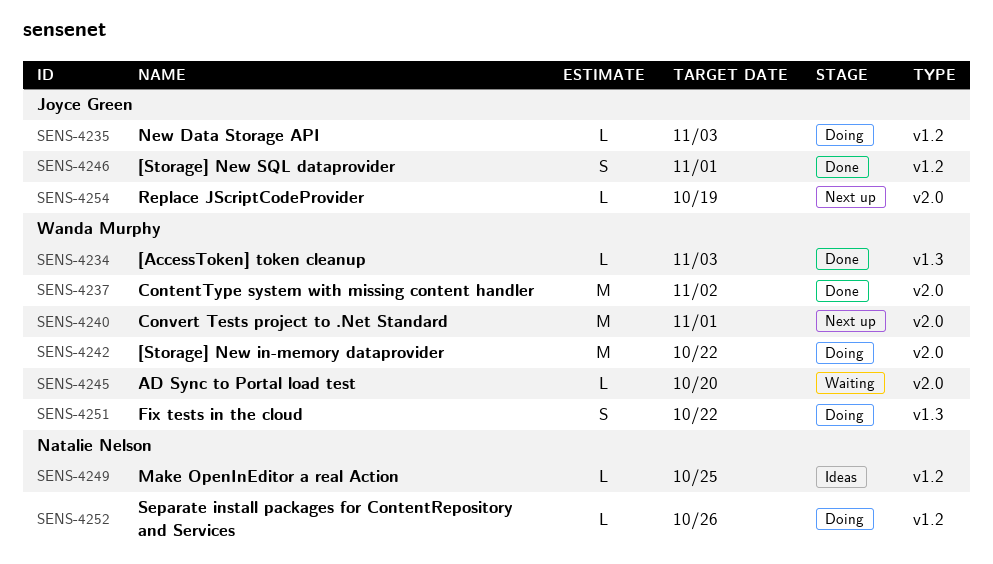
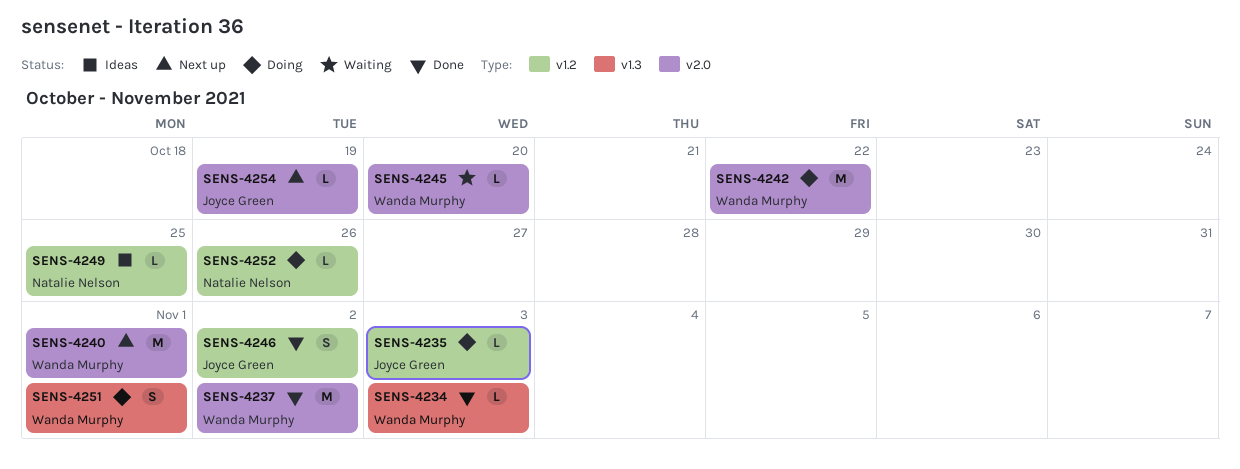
SENS-4246, due: Nov 1 -> Nov 2
SENS-4251, due: Oct 22 -> Nov 1

